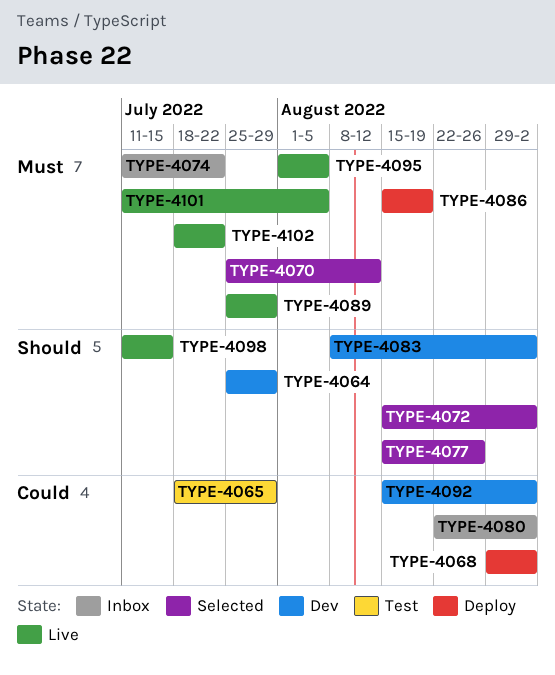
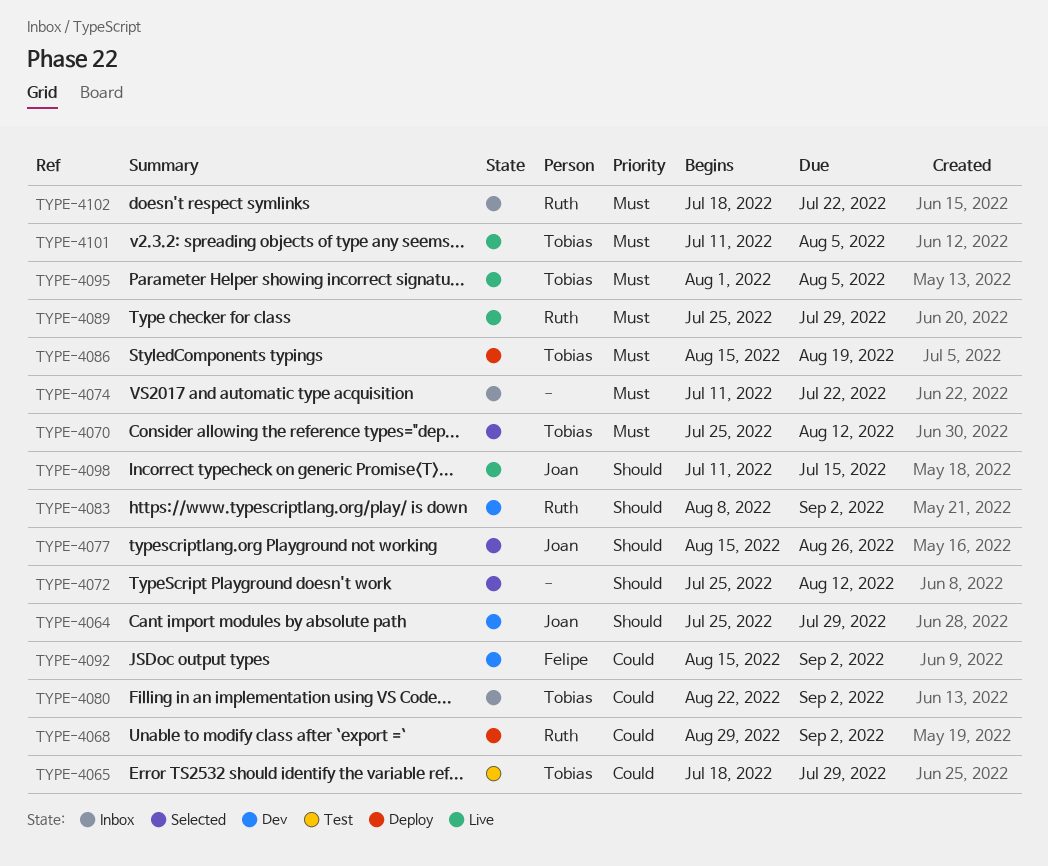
TYPE-4072, start: Aug 15 -> Jul 25
TYPE-4072, due: Sep 2 -> Aug 12
TYPE-4102, status: Live -> Inbox

